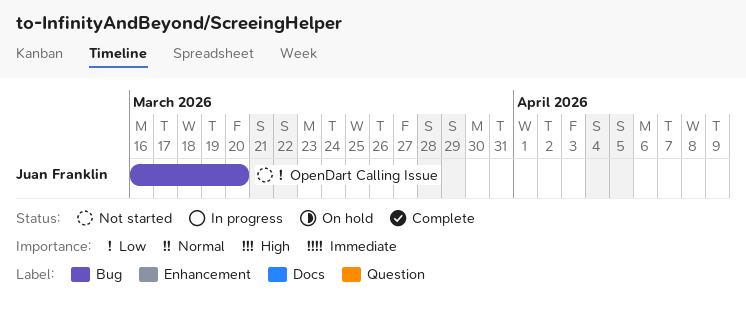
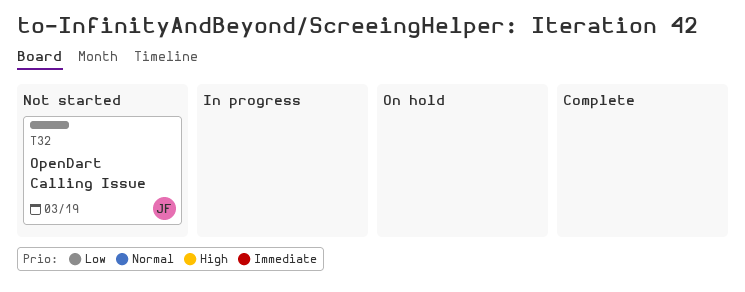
OpenDart Calling Issue, due: Mar 20 -> Mar 19

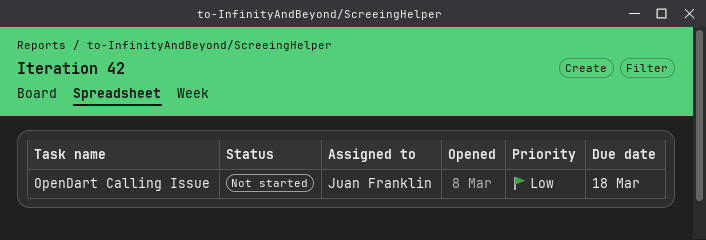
OpenDart Calling Issue, due: Mar 19 -> Mar 18

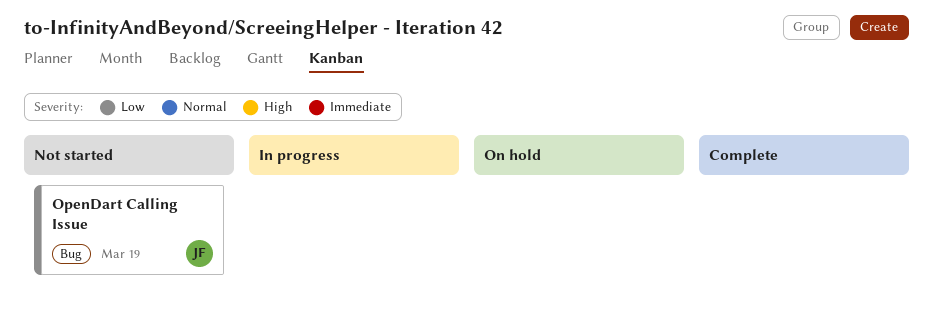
OpenDart Calling Issue, due: Mar 18 -> Mar 19

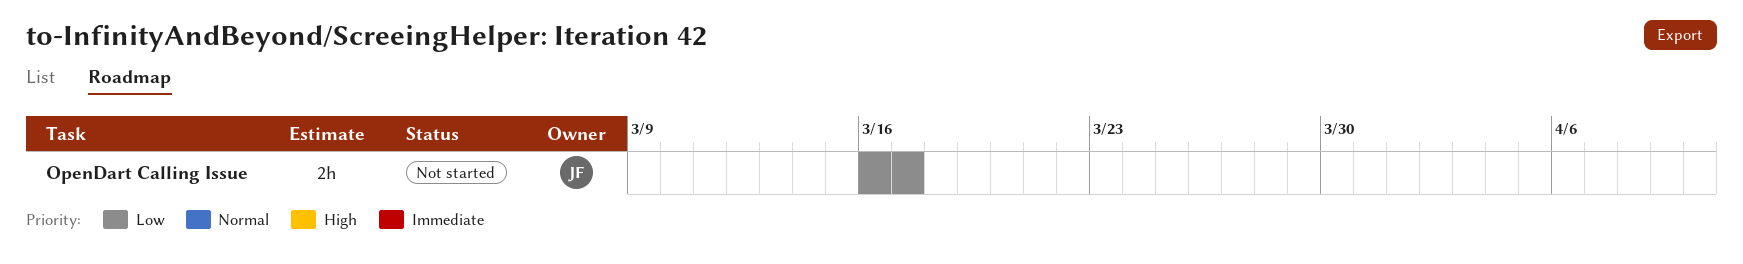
OpenDart Calling Issue, due: Mar 19 -> Mar 17

